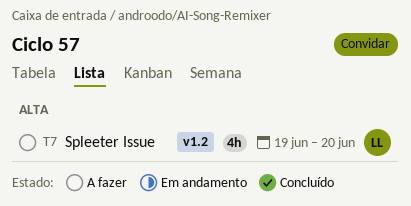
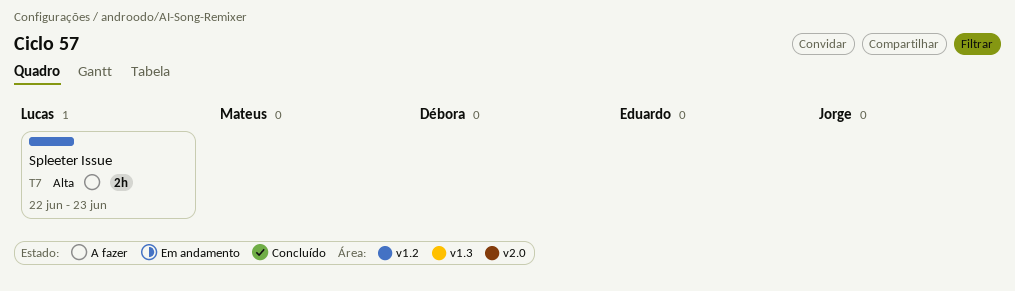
T7, estimate: 4h -> 2h
T7, start: Jun 19 -> Jun 22
T7, due: Jun 20 -> Jun 23

